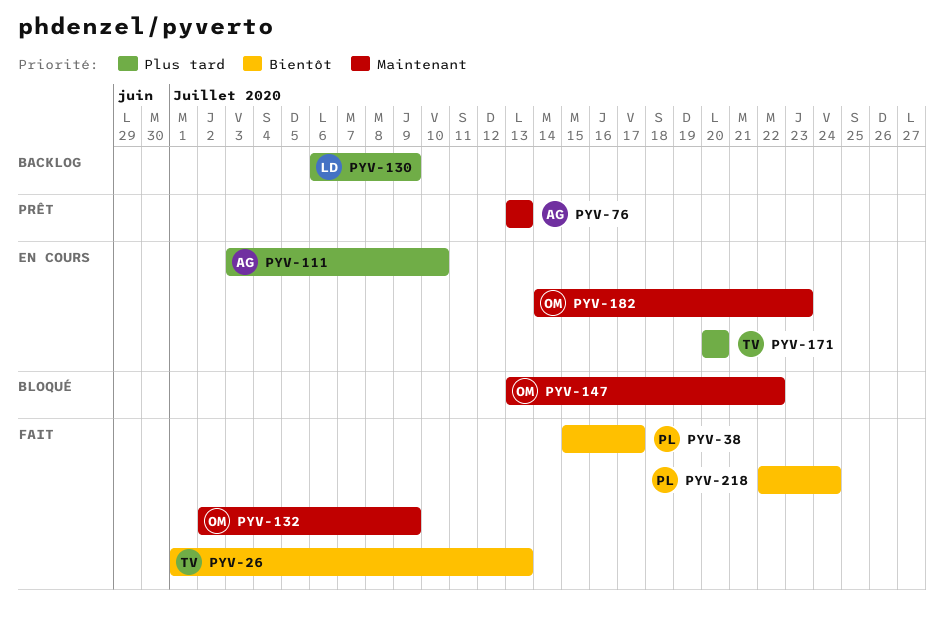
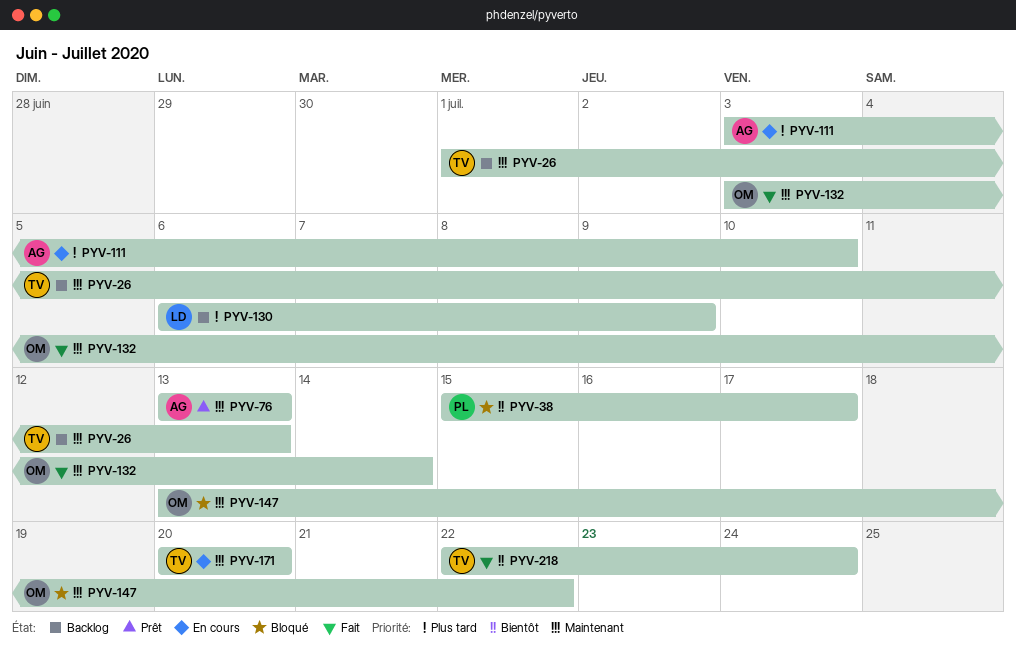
PYV-26, status: Fait -> Backlog
PYV-26, priority: Bientôt -> Maintenant
PYV-38, status: Fait -> Bloqué
PYV-132, start: Jul 2 -> Jul 3
PYV-132, due: Jul 9 -> Jul 14
PYV-171, priority: Plus tard -> Maintenant
PYV-182: present -> none
PYV-218, owner: PL -> TV

